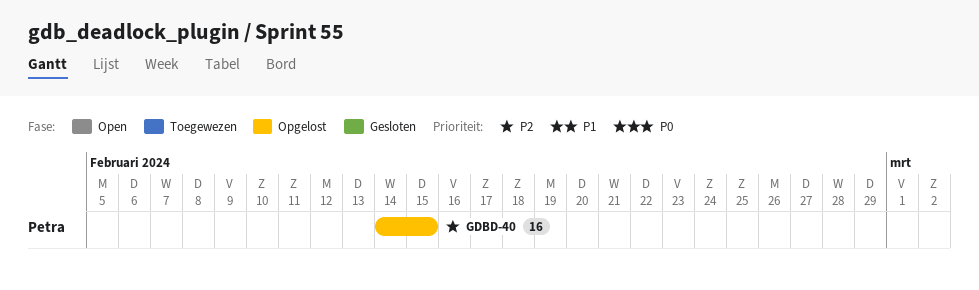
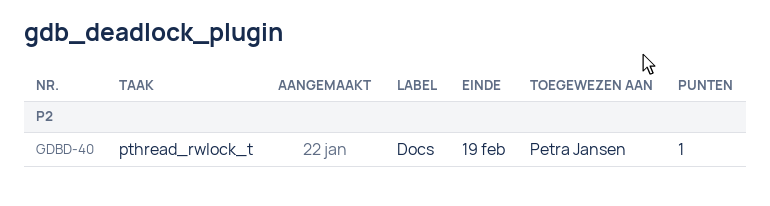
GDBD-40, estimate: 16 -> 1
GDBD-40, due: Feb 15 -> Feb 19

